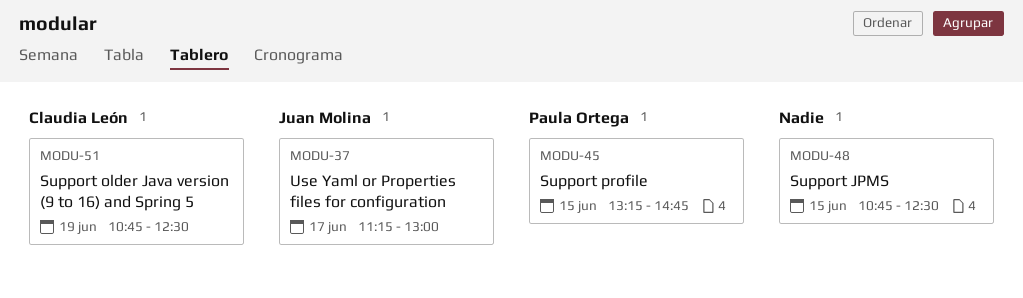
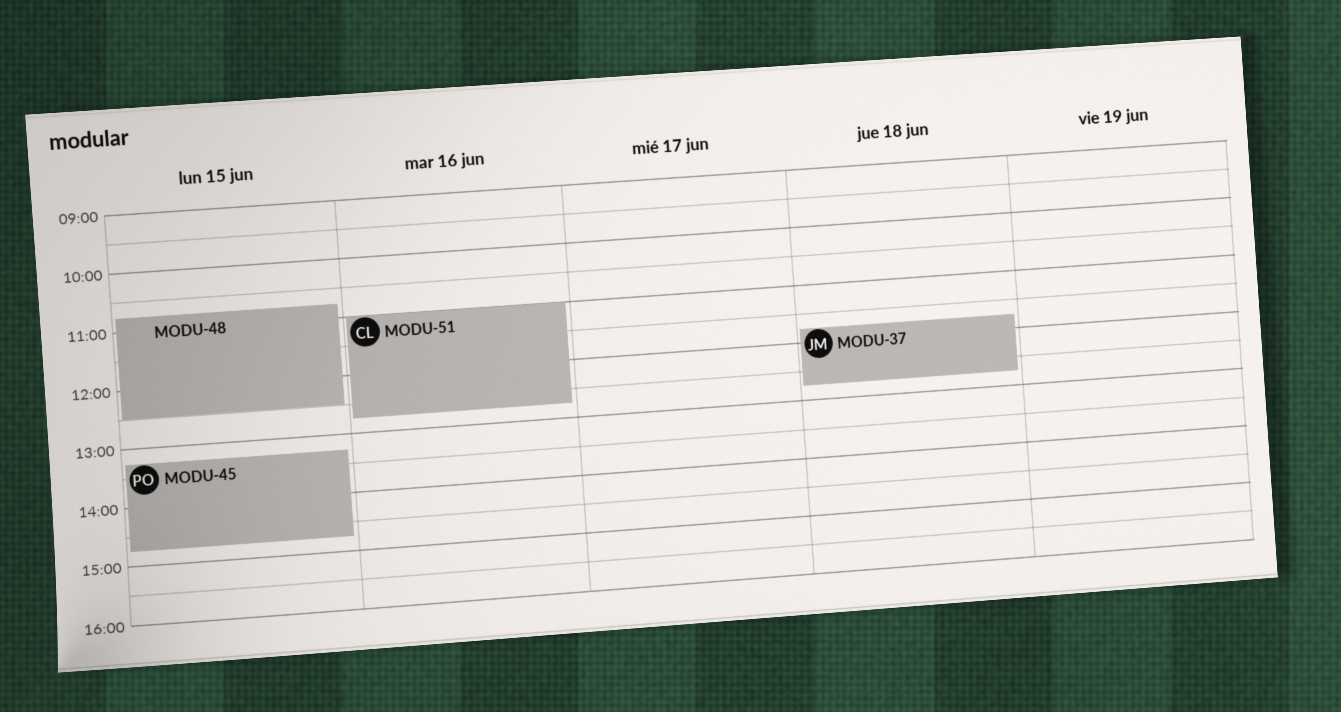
MODU-37, day: Jun 17 -> Jun 18
MODU-37, begins: 11:15 -> 11:45
MODU-37, ends: 13:00 -> 12:45
MODU-51, day: Jun 19 -> Jun 16
MODU-51, begins: 10:45 -> 11:00
MODU-51, ends: 12:30 -> 12:45

